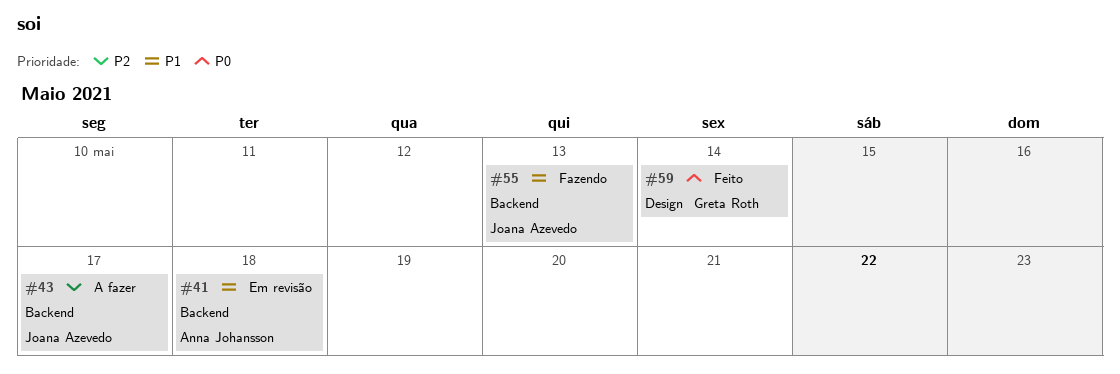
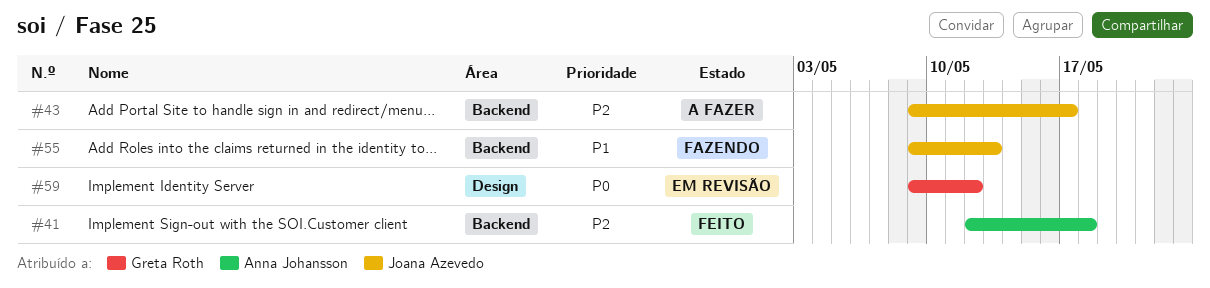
#41, status: Em revisão -> Feito
#41, priority: P1 -> P2
#59, status: Feito -> Em revisão
#59, due: May 14 -> May 12

